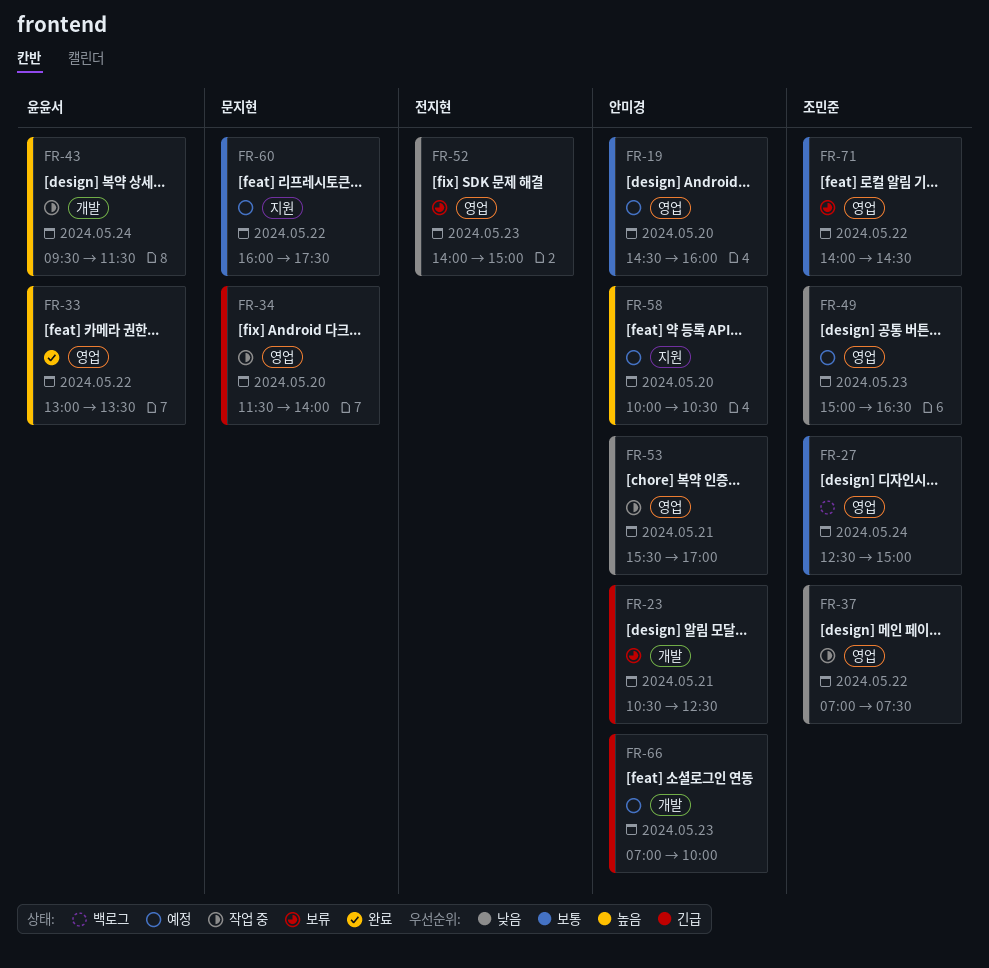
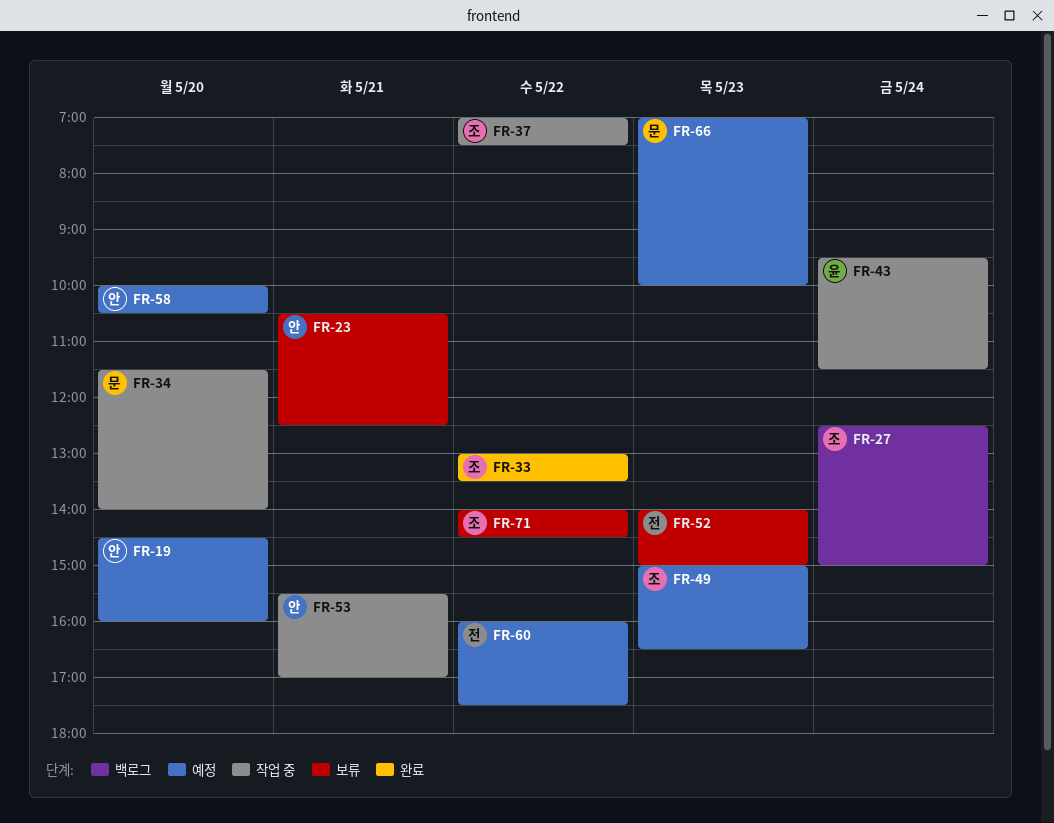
FR-33, owner: 윤윤서 -> 조민준
FR-60, owner: 문지현 -> 전지현
FR-66, owner: 안미경 -> 문지현

